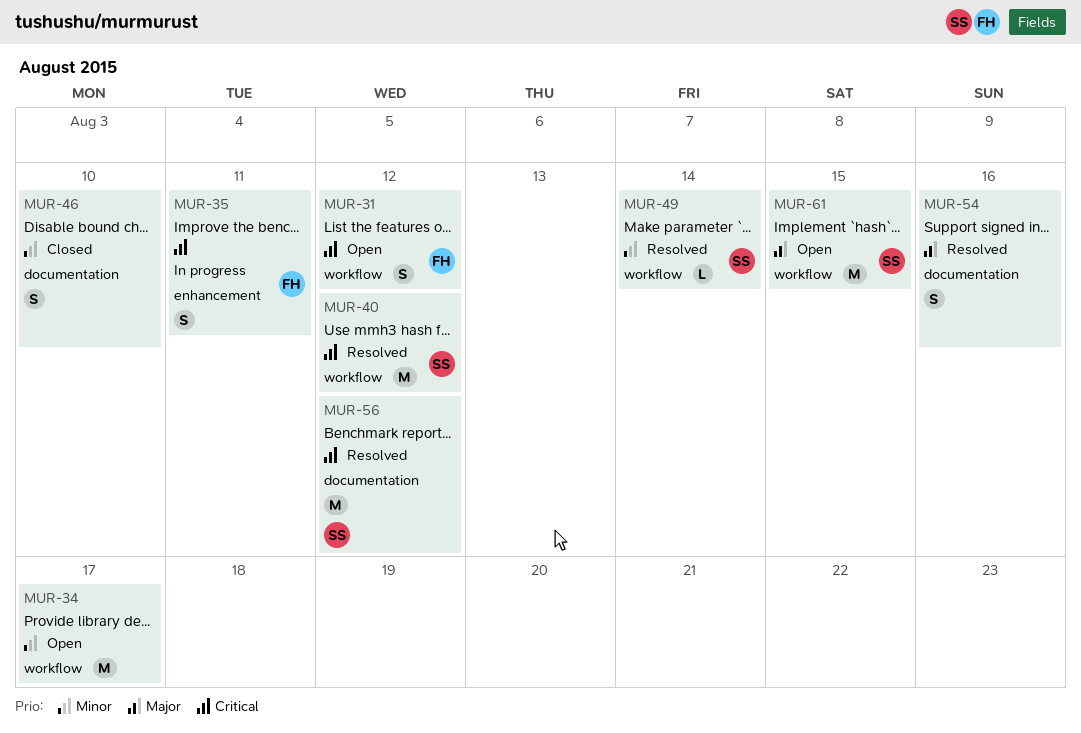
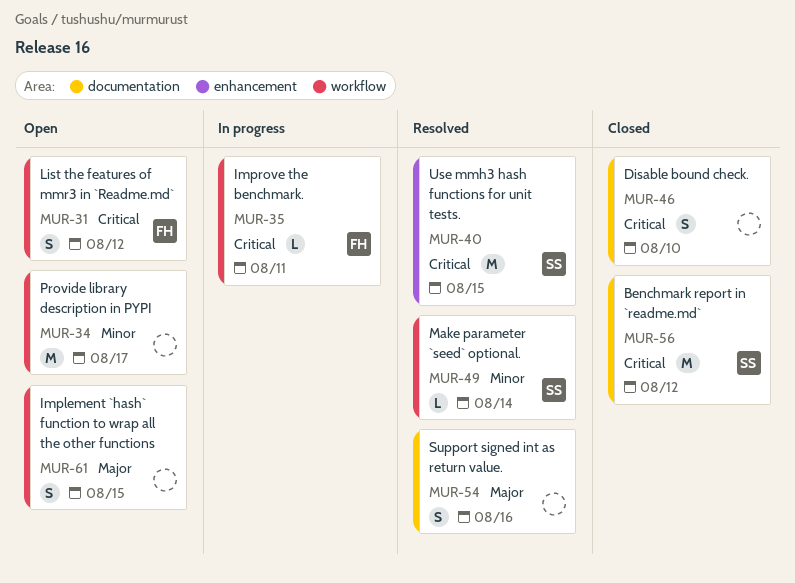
MUR-35, label: enhancement -> workflow
MUR-35, estimate: S -> L
MUR-40, label: workflow -> enhancement
MUR-40, due: Aug 12 -> Aug 15
MUR-46, priority: Minor -> Critical
MUR-56, status: Resolved -> Closed
MUR-61, owner: SS -> none
MUR-61, estimate: M -> S

